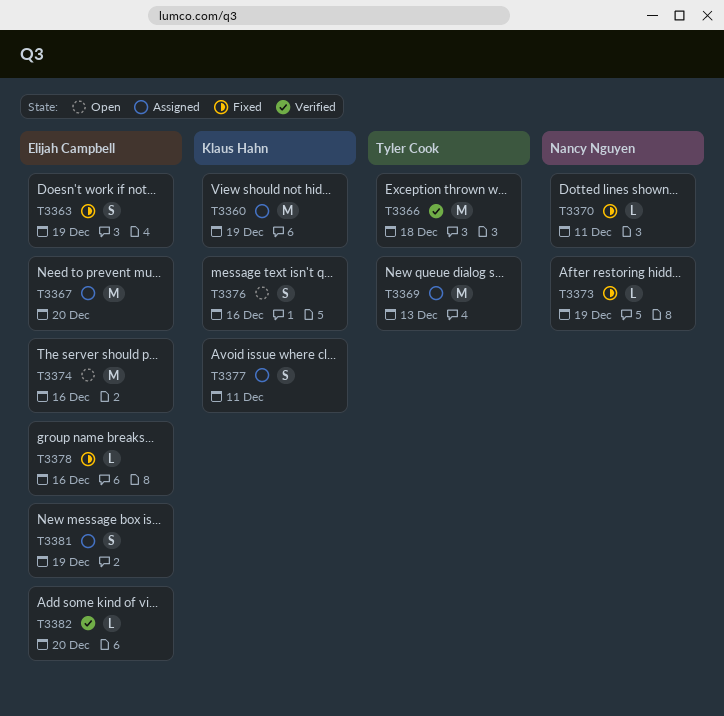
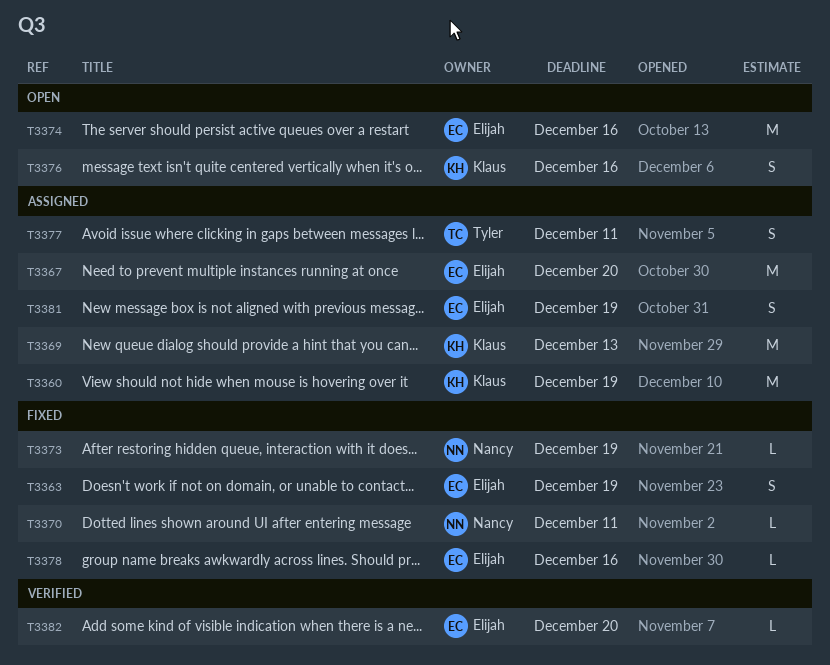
T3366: present -> none
T3369, owner: Tyler Cook -> Klaus Hahn
T3377, owner: Klaus Hahn -> Tyler Cook

